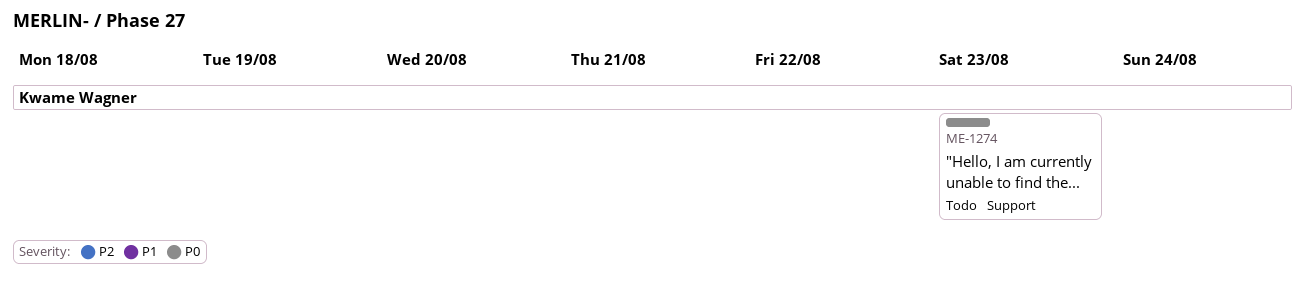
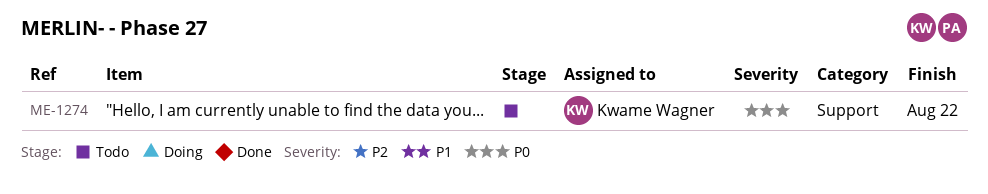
ME-1274, due: Aug 23 -> Aug 22

